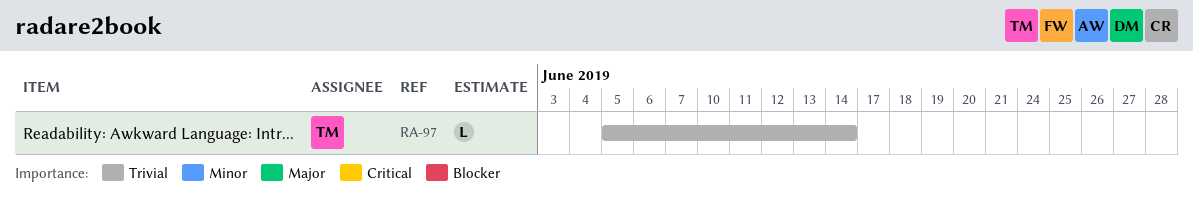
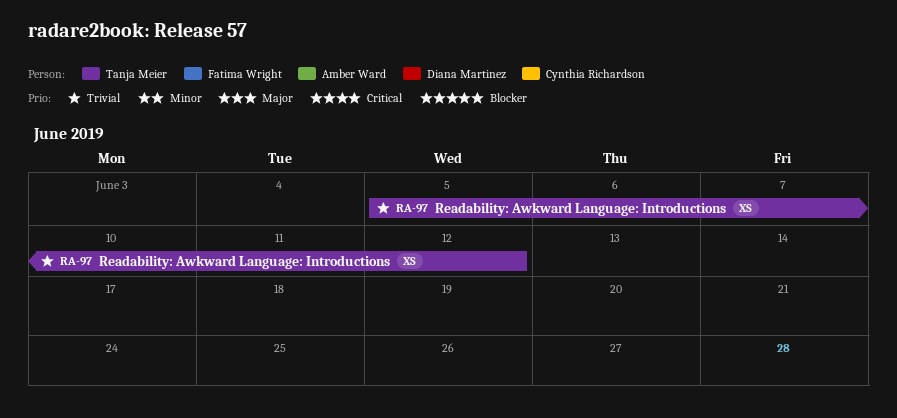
RA-97, estimate: L -> XS
RA-97, due: Jun 14 -> Jun 12

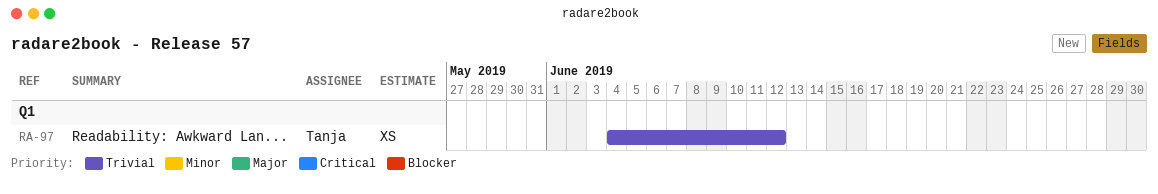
RA-97, start: Jun 5 -> Jun 4

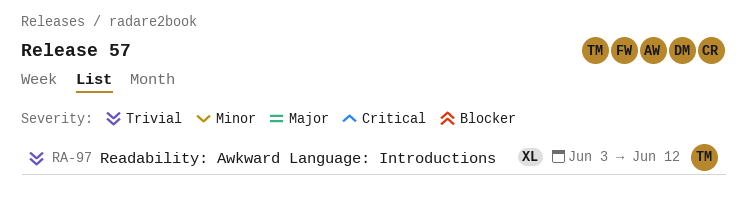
RA-97, estimate: XS -> XL
RA-97, start: Jun 4 -> Jun 3

